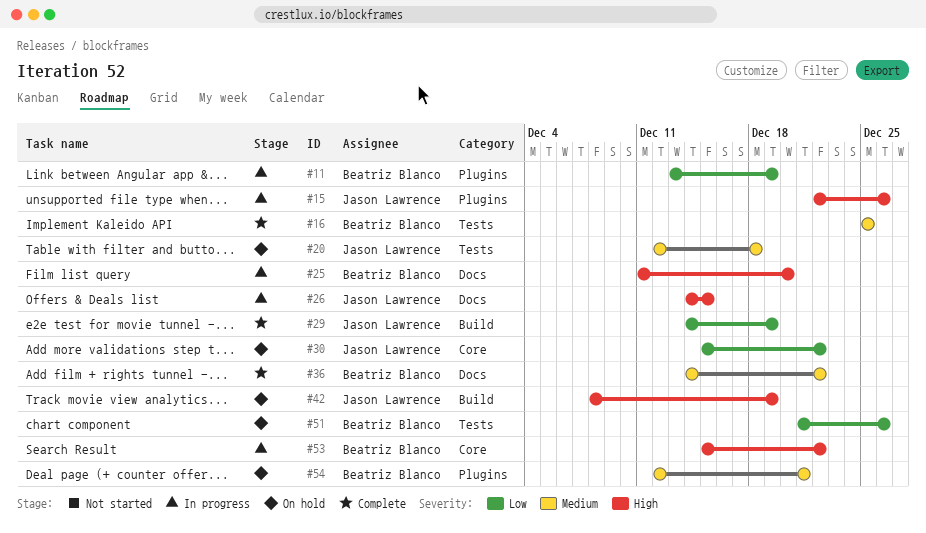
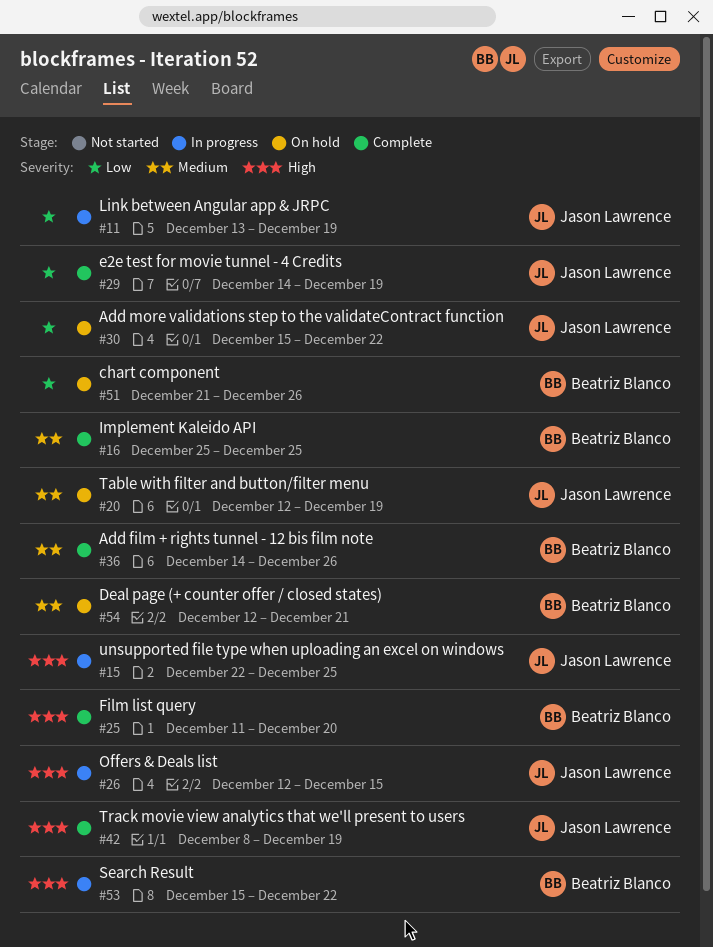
#11, owner: Beatriz Blanco -> Jason Lawrence
#15, due: Dec 26 -> Dec 25
#20, due: Dec 18 -> Dec 19
#25, status: In progress -> Complete
#26, start: Dec 14 -> Dec 12
#36, due: Dec 22 -> Dec 26
#42, status: On hold -> Complete

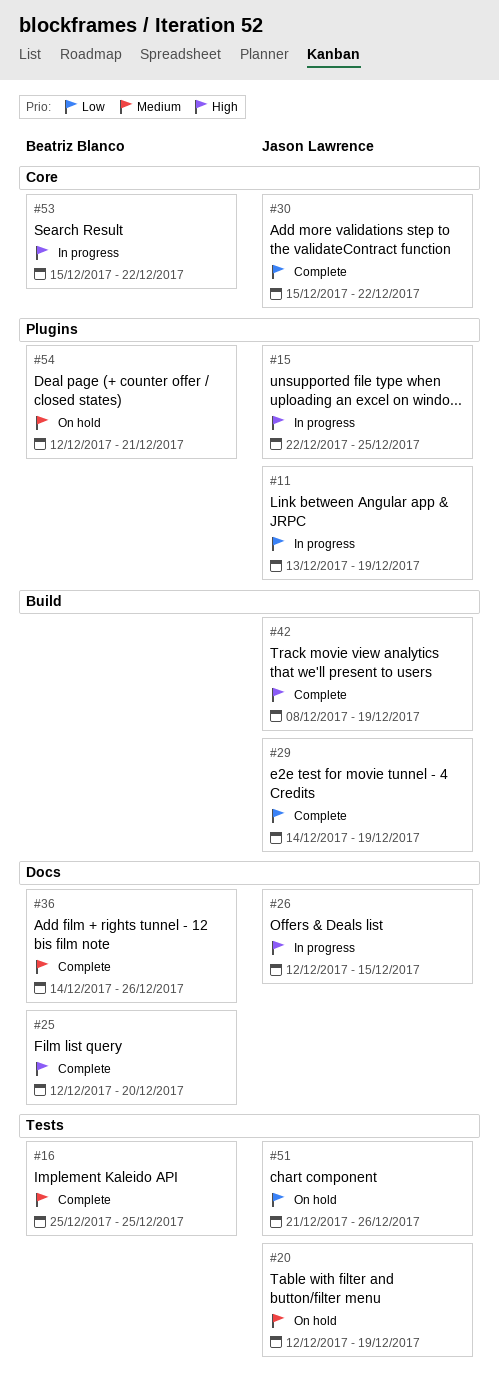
#25, start: Dec 11 -> Dec 12
#30, status: On hold -> Complete
#51, owner: Beatriz Blanco -> Jason Lawrence

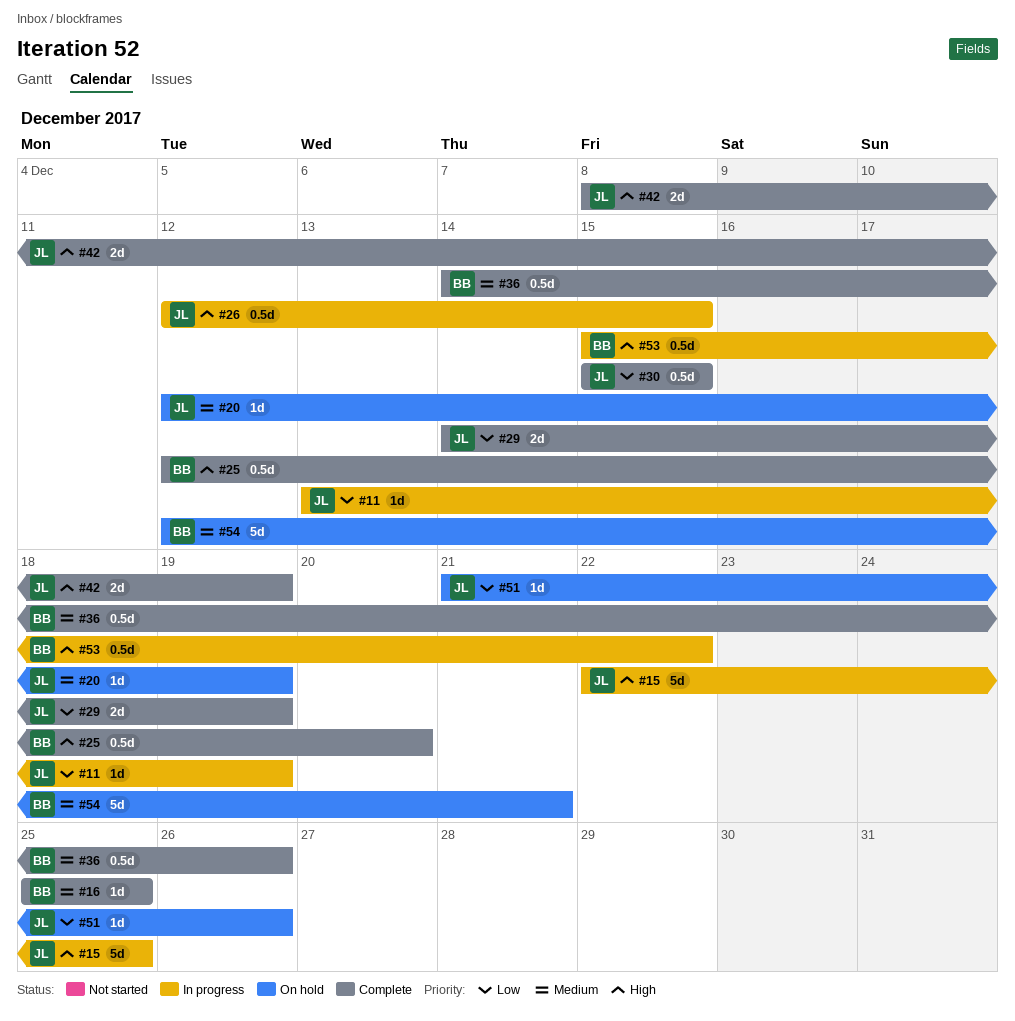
#30, due: Dec 22 -> Dec 15

